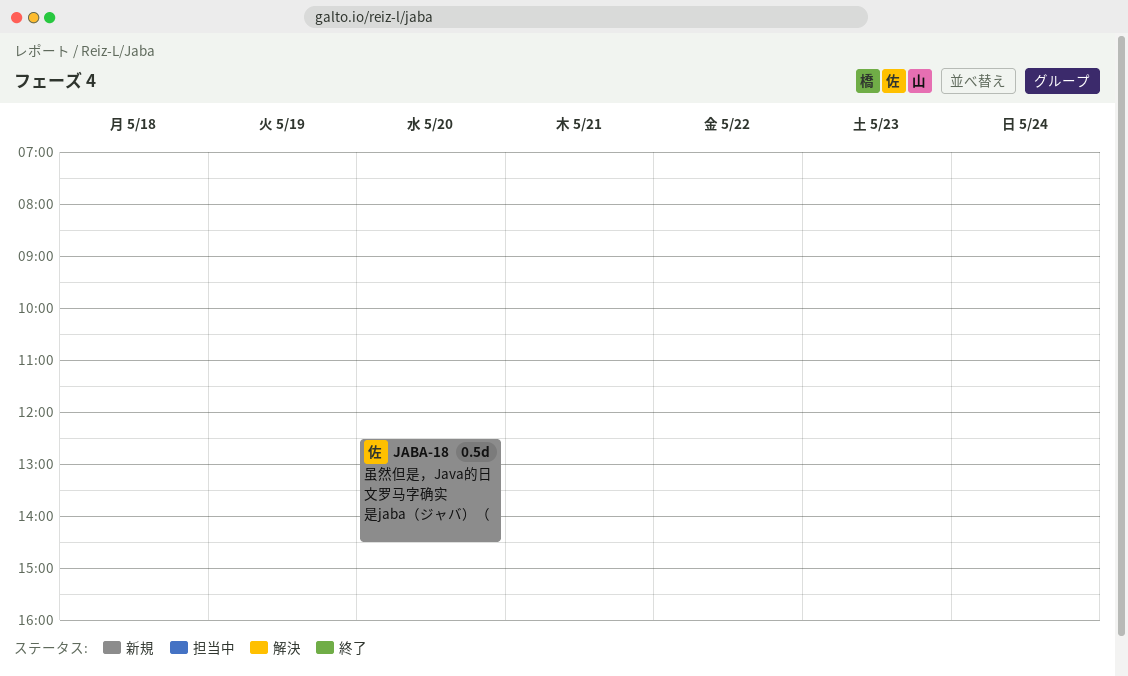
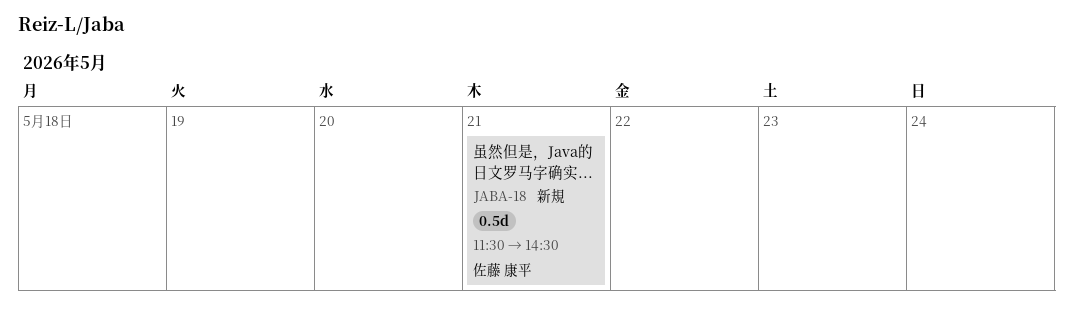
JABA-18, day: May 20 -> May 21
JABA-18, begins: 12:30 -> 11:30

